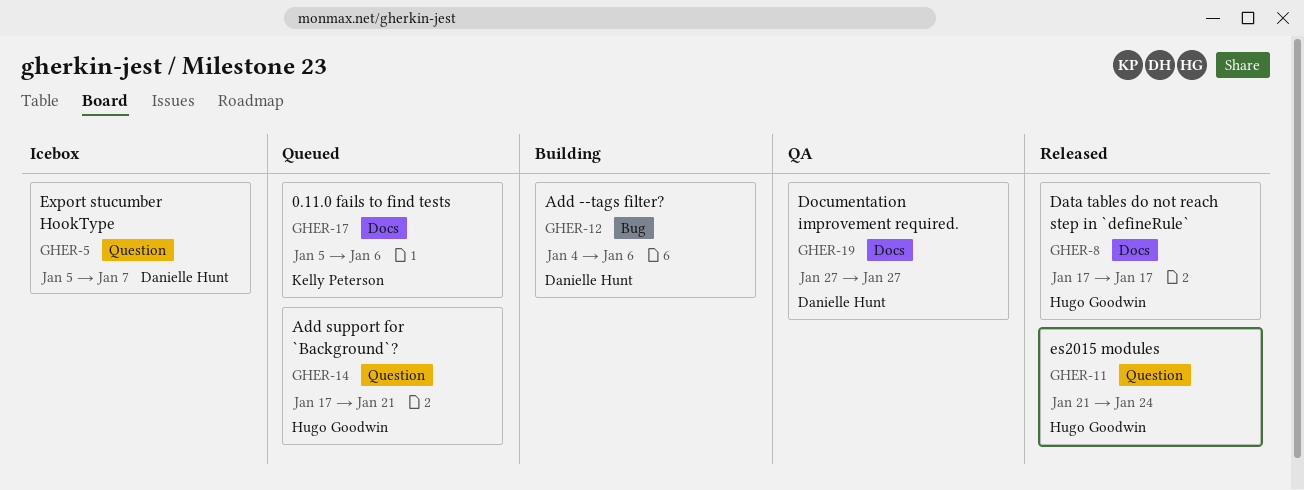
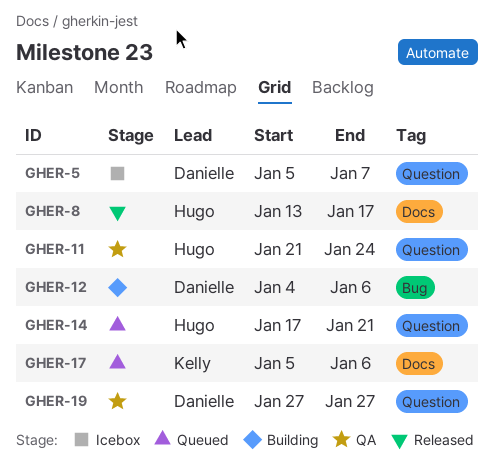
GHER-8, start: Jan 17 -> Jan 13
GHER-11, status: Released -> QA
GHER-19, label: Docs -> Question

